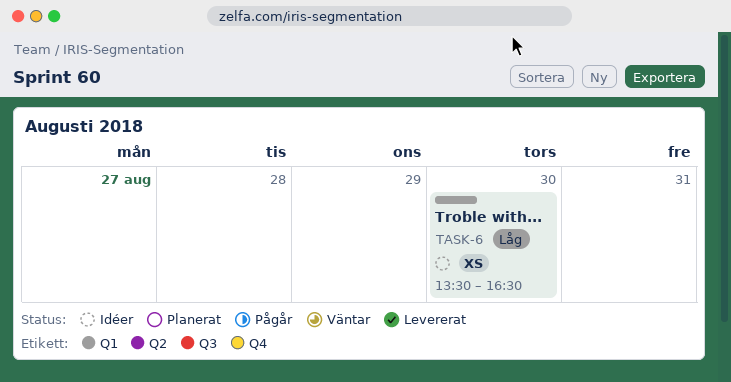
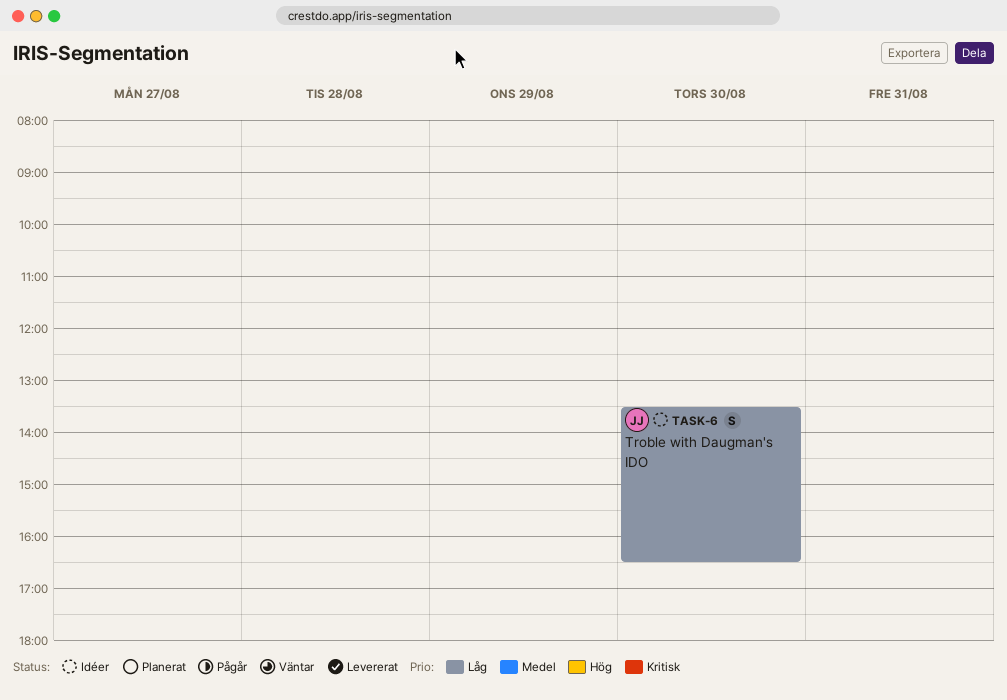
TASK-6, estimate: XS -> S

